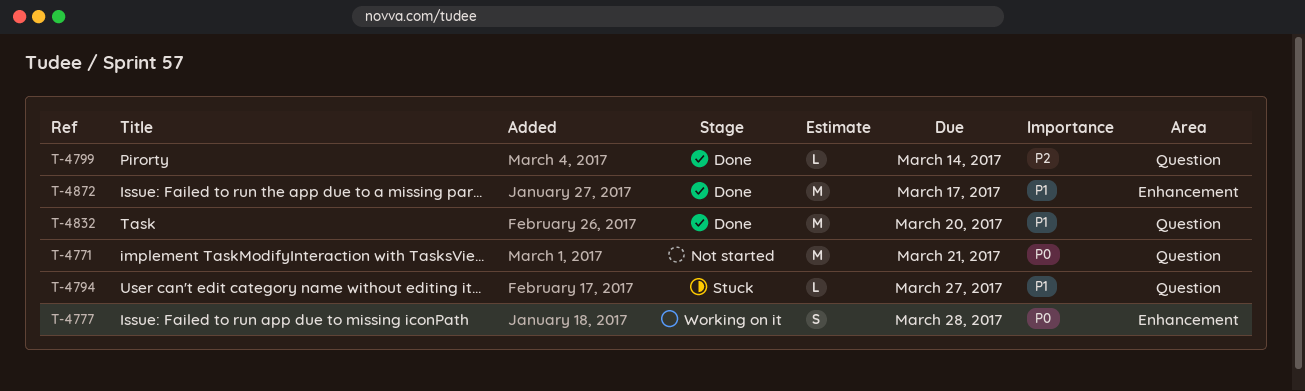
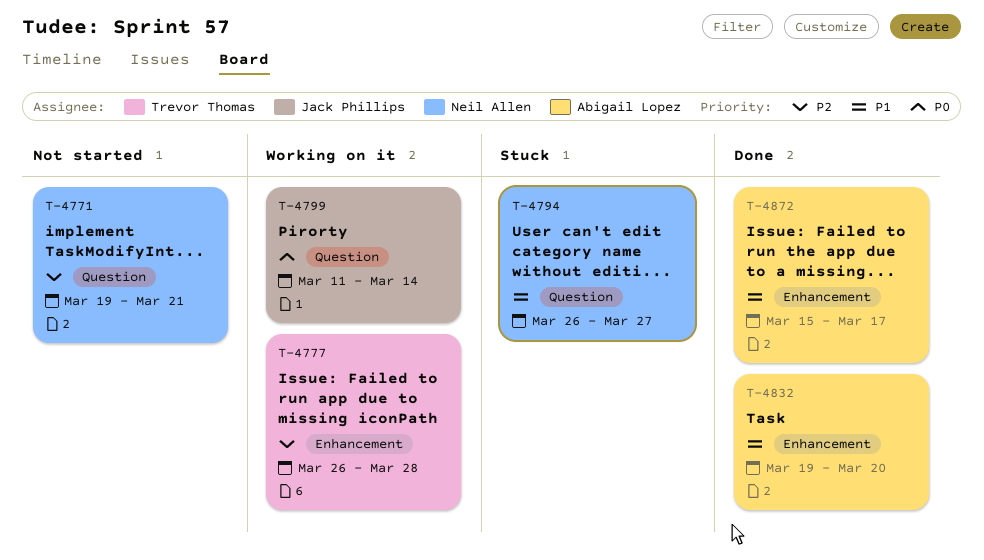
T-4771, priority: P0 -> P2
T-4777, priority: P0 -> P2
T-4799, status: Done -> Working on it
T-4799, priority: P2 -> P0
T-4832, label: Question -> Enhancement

